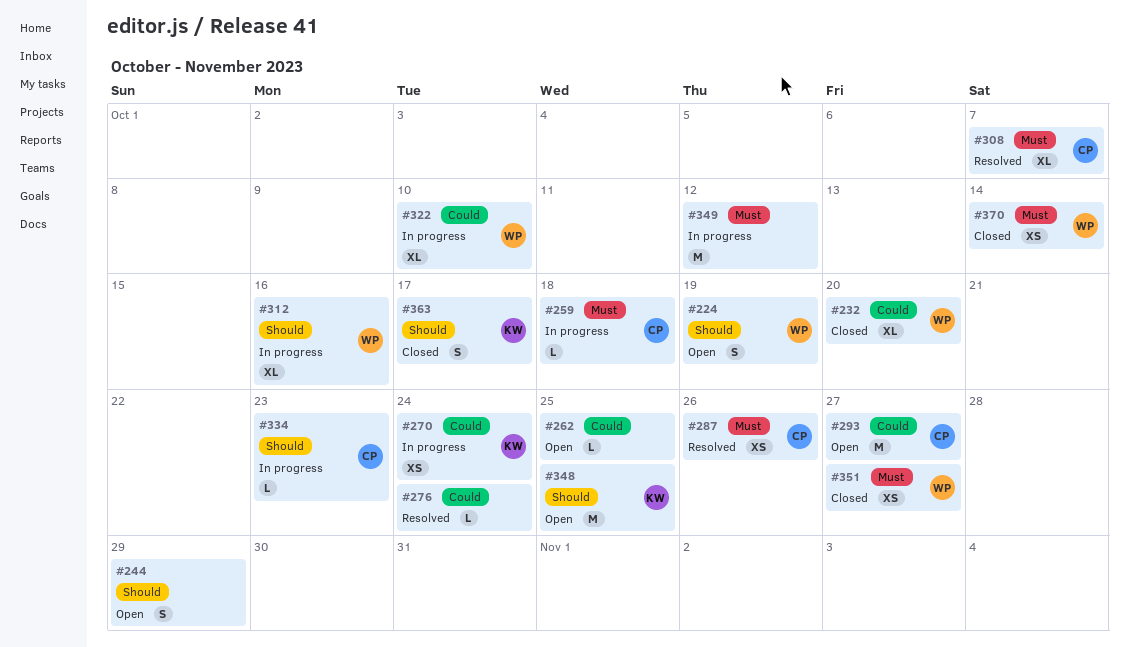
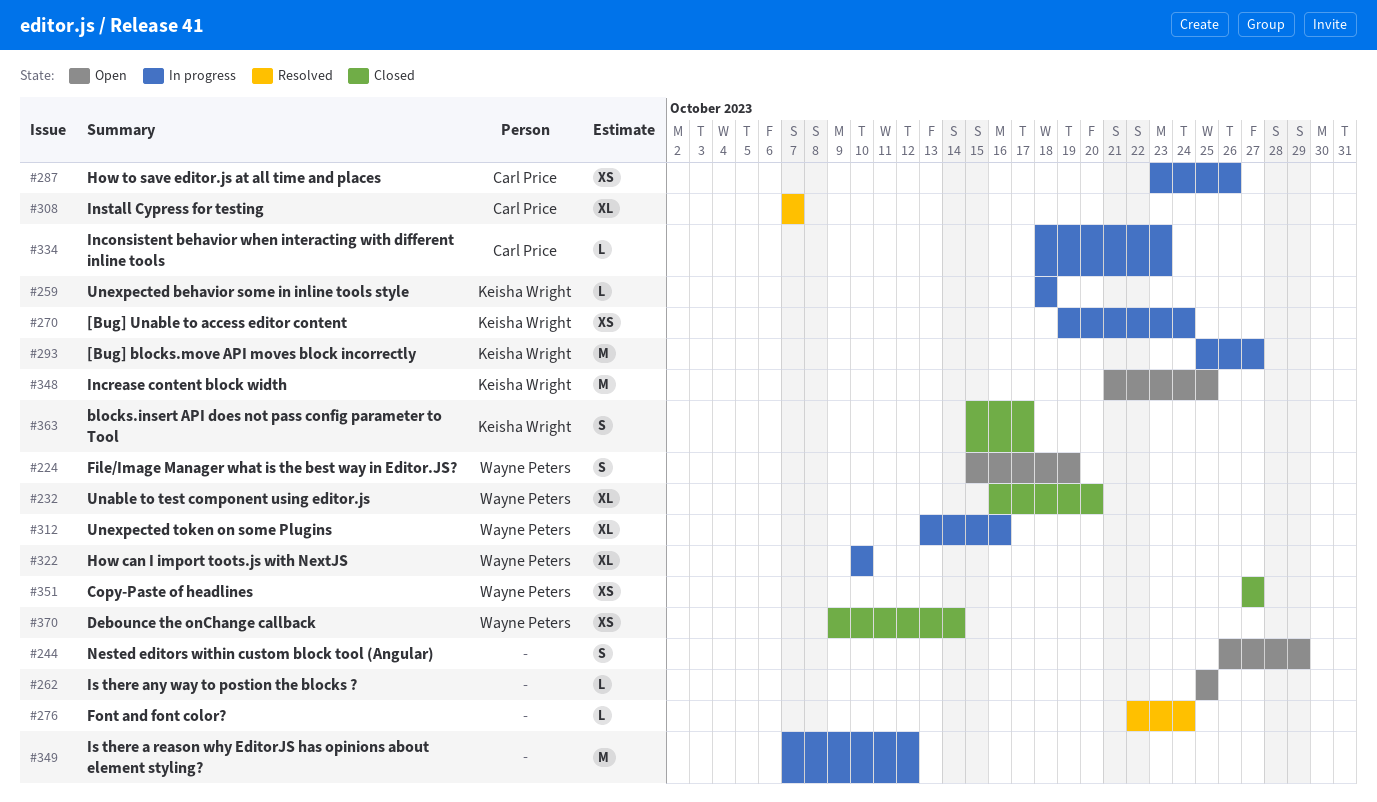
#259, owner: Carl Price -> Keisha Wright
#287, status: Resolved -> In progress
#293, status: Open -> In progress
#293, owner: Carl Price -> Keisha Wright

